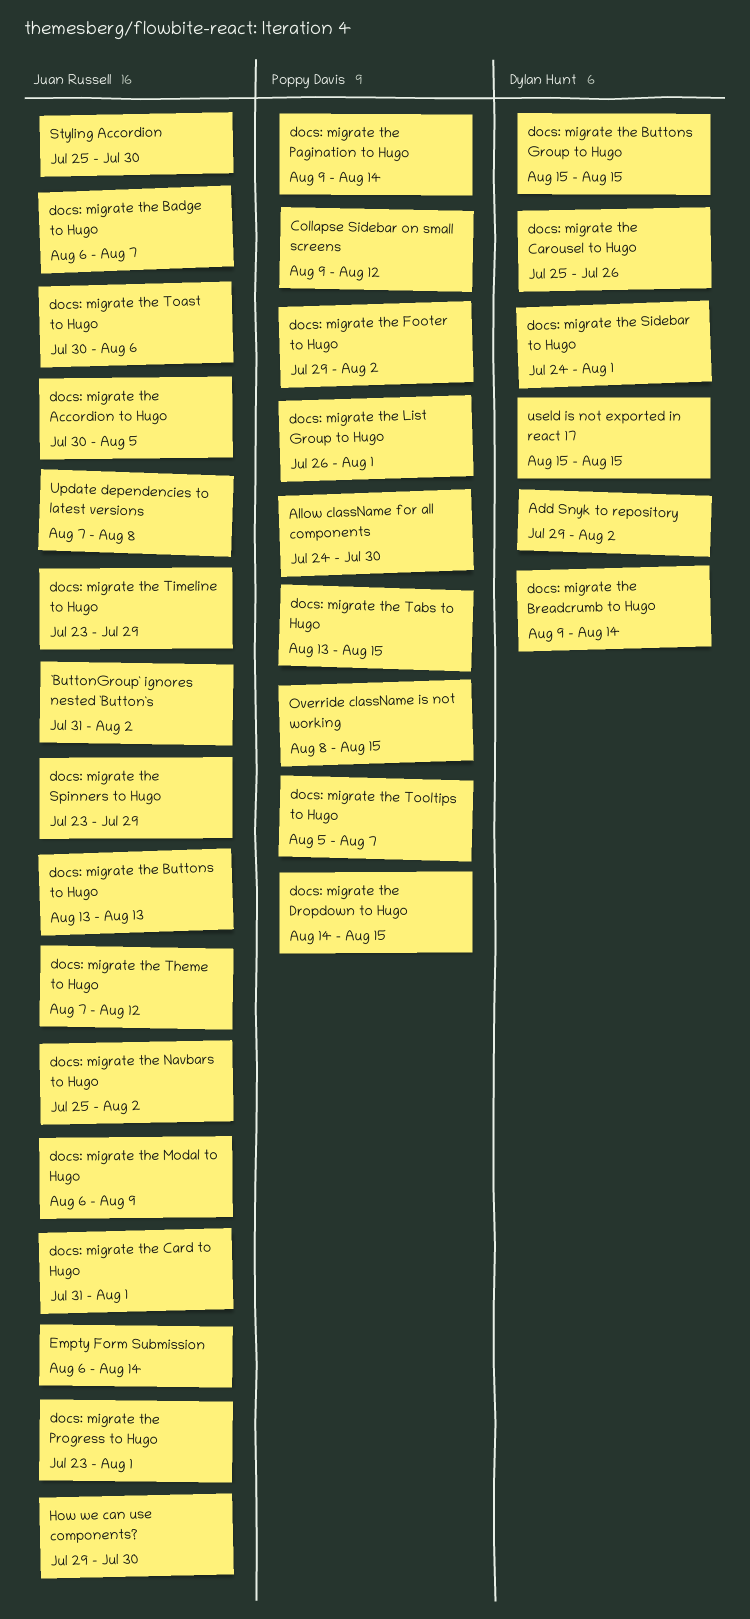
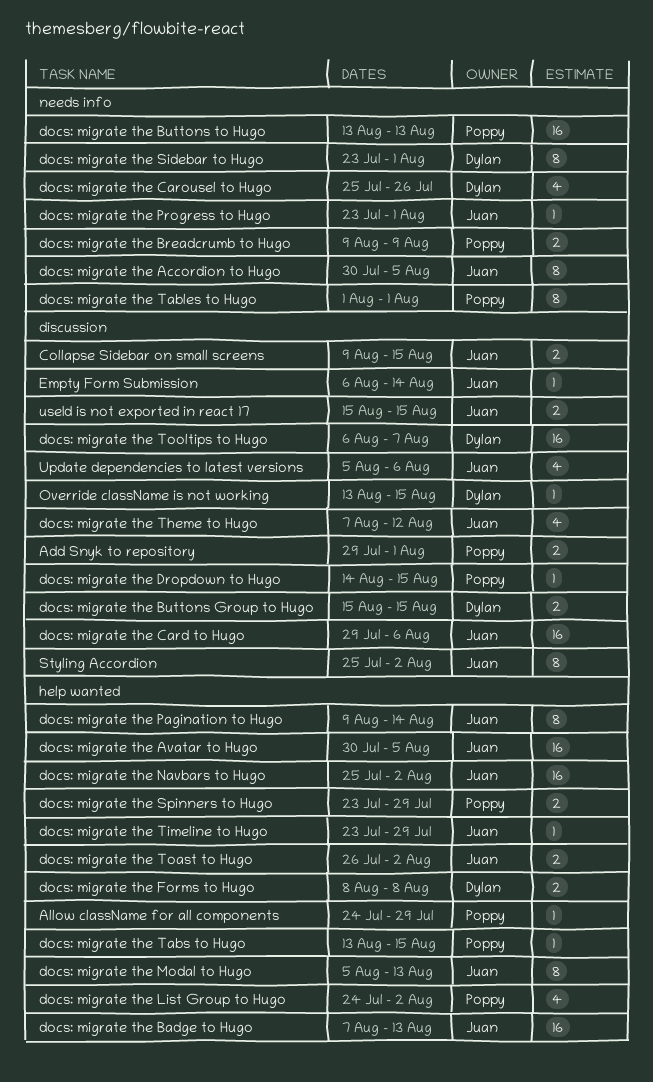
`ButtonGroup` ignores nested `Button`s: present -> none
Add Snyk to repository, owner: Dylan Hunt -> Poppy Davis
Add Snyk to repository, due: Aug 2 -> Aug 1
Allow className for all components, due: Jul 30 -> Jul 29
Collapse Sidebar on small screens, owner: Poppy Davis -> Juan Russell
Collapse Sidebar on small screens, due: Aug 12 -> Aug 15
docs: migrate the Avatar to Hugo: none -> present
docs: migrate the Badge to Hugo, start: Aug 6 -> Aug 7
docs: migrate the Badge to Hugo, due: Aug 7 -> Aug 13
docs: migrate the Breadcrumb to Hugo, owner: Dylan Hunt -> Poppy Davis
docs: migrate the Breadcrumb to Hugo, due: Aug 14 -> Aug 9
docs: migrate the Buttons to Hugo, owner: Juan Russell -> Poppy Davis
docs: migrate the Card to Hugo, start: Jul 31 -> Jul 29
docs: migrate the Card to Hugo, due: Aug 1 -> Aug 6
docs: migrate the Footer to Hugo: present -> none
docs: migrate the Forms to Hugo: none -> present
docs: migrate the List Group to Hugo, start: Jul 26 -> Jul 24
docs: migrate the List Group to Hugo, due: Aug 1 -> Aug 2
docs: migrate the Modal to Hugo, start: Aug 6 -> Aug 5
docs: migrate the Modal to Hugo, due: Aug 9 -> Aug 13
docs: migrate the Pagination to Hugo, owner: Poppy Davis -> Juan Russell
docs: migrate the Sidebar to Hugo, start: Jul 24 -> Jul 23
docs: migrate the Spinners to Hugo, owner: Juan Russell -> Poppy Davis
docs: migrate the Tables to Hugo: none -> present
docs: migrate the Toast to Hugo, start: Jul 30 -> Jul 26
docs: migrate the Toast to Hugo, due: Aug 6 -> Aug 2
docs: migrate the Tooltips to Hugo, owner: Poppy Davis -> Dylan Hunt
docs: migrate the Tooltips to Hugo, start: Aug 5 -> Aug 6
How we can use components?: present -> none
Override className is not working, owner: Poppy Davis -> Dylan Hunt
Override className is not working, start: Aug 8 -> Aug 13
Styling Accordion, due: Jul 30 -> Aug 2
Update dependencies to latest versions, start: Aug 7 -> Aug 5
Update dependencies to latest versions, due: Aug 8 -> Aug 6
useId is not exported in react 17, owner: Dylan Hunt -> Juan Russell

